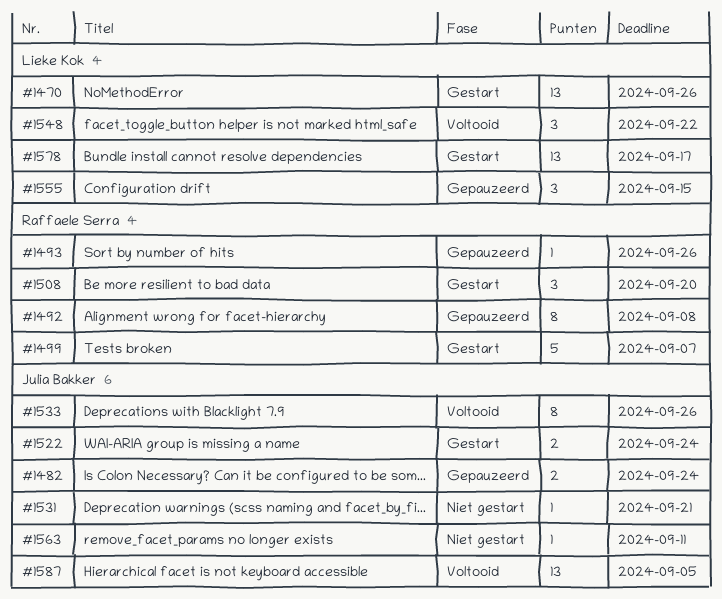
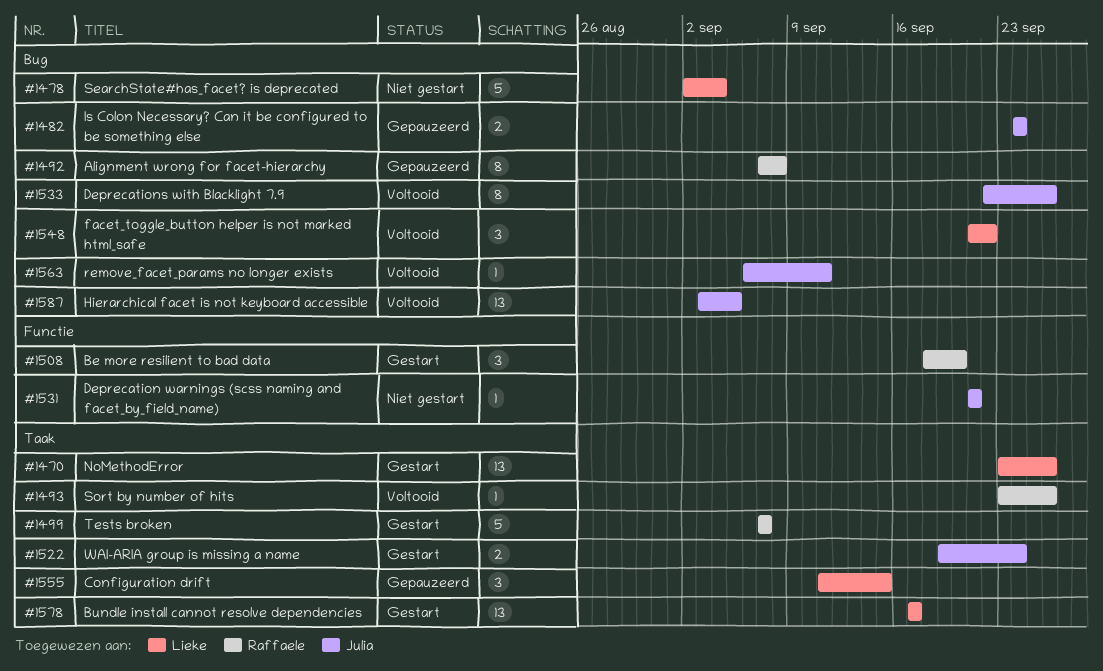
#1478: none -> present
#1493, status: Gepauzeerd -> Voltooid
#1563, status: Niet gestart -> Voltooid

